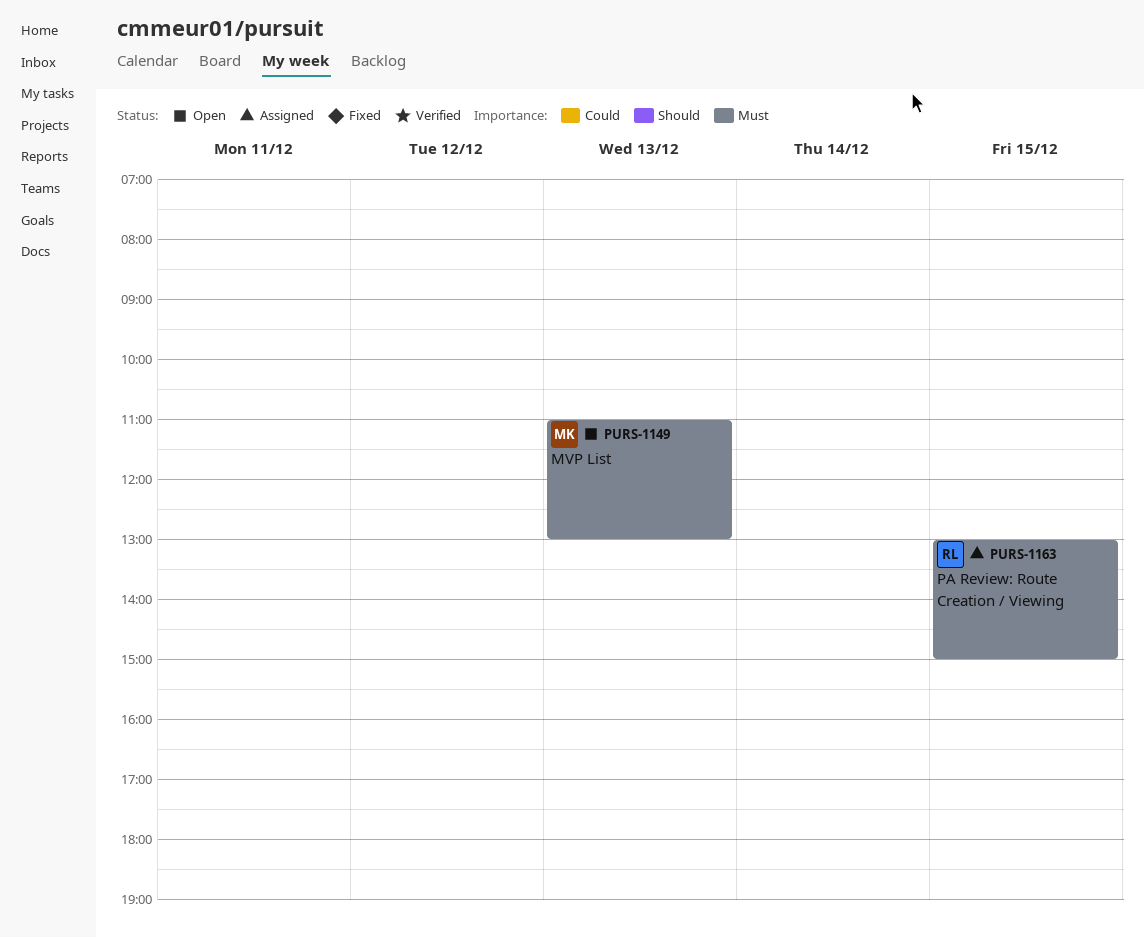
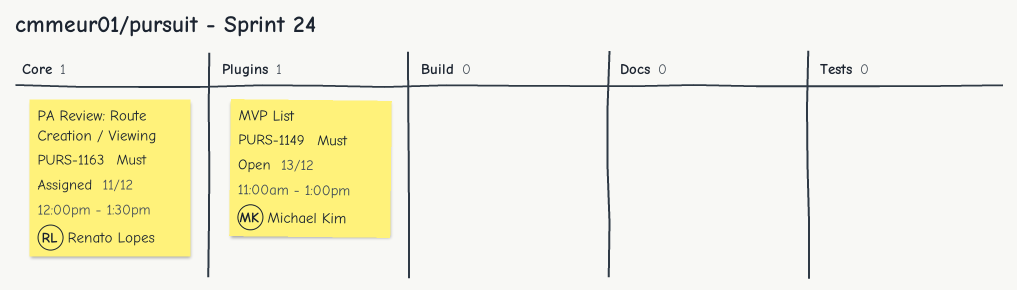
PURS-1163, day: Dec 15 -> Dec 11
PURS-1163, begins: 13:00 -> 12:00
PURS-1163, ends: 15:00 -> 13:30

